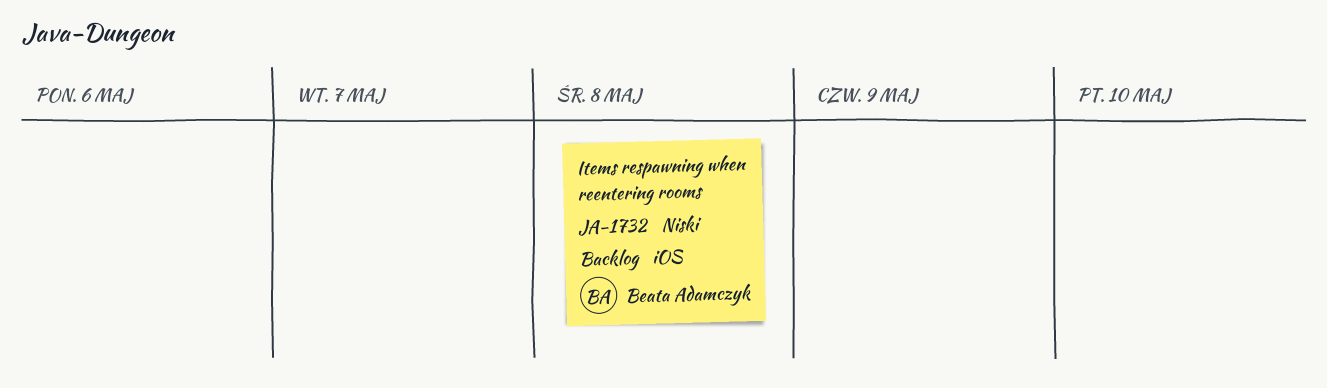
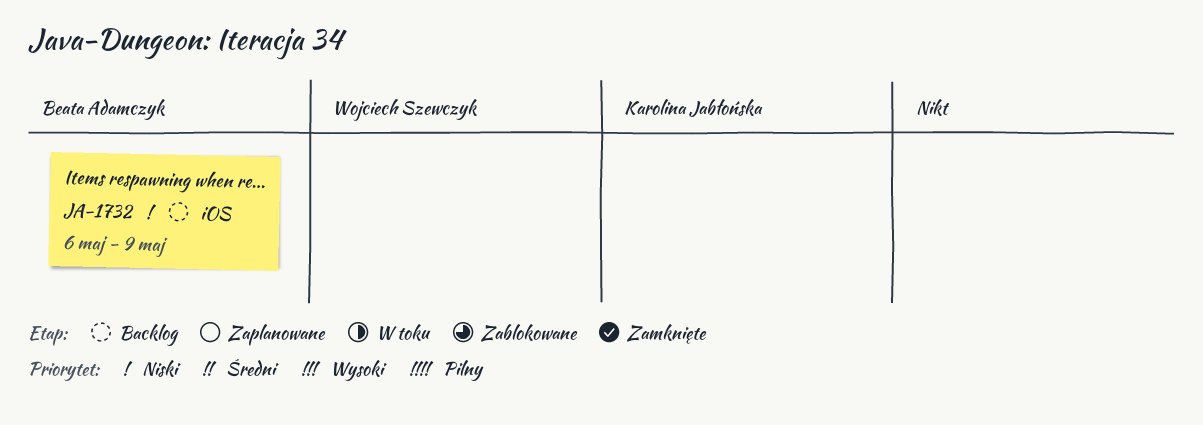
JA-1732, due: May 8 -> May 9

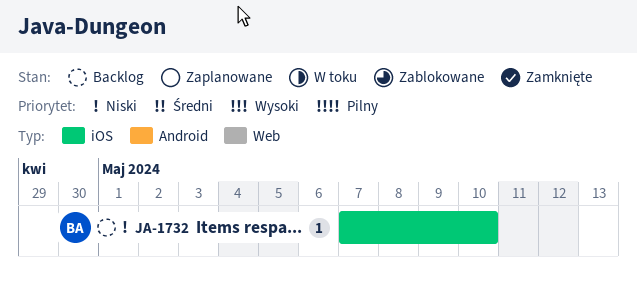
JA-1732, start: May 6 -> May 7
JA-1732, due: May 9 -> May 10

